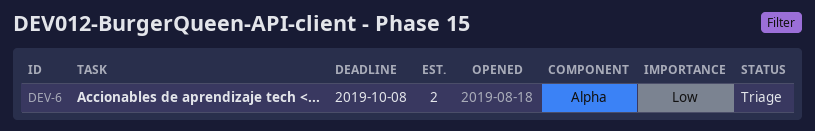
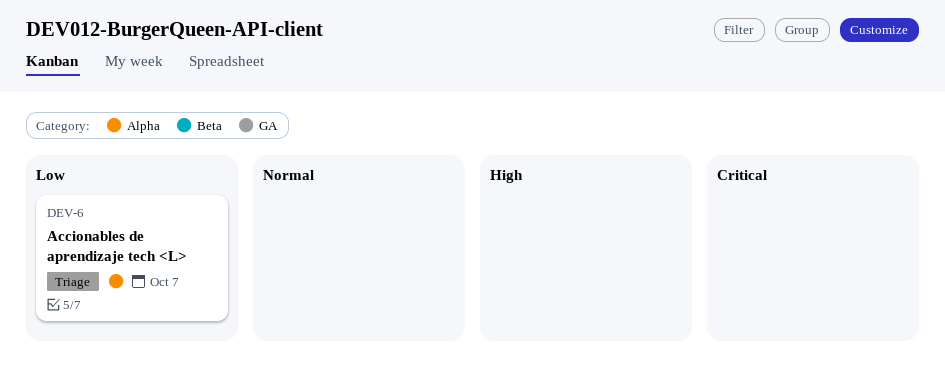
DEV-6, due: Oct 8 -> Oct 7

